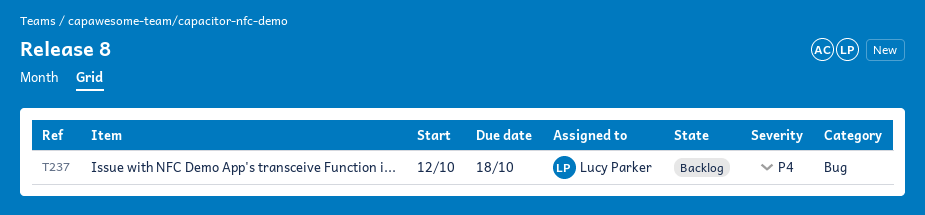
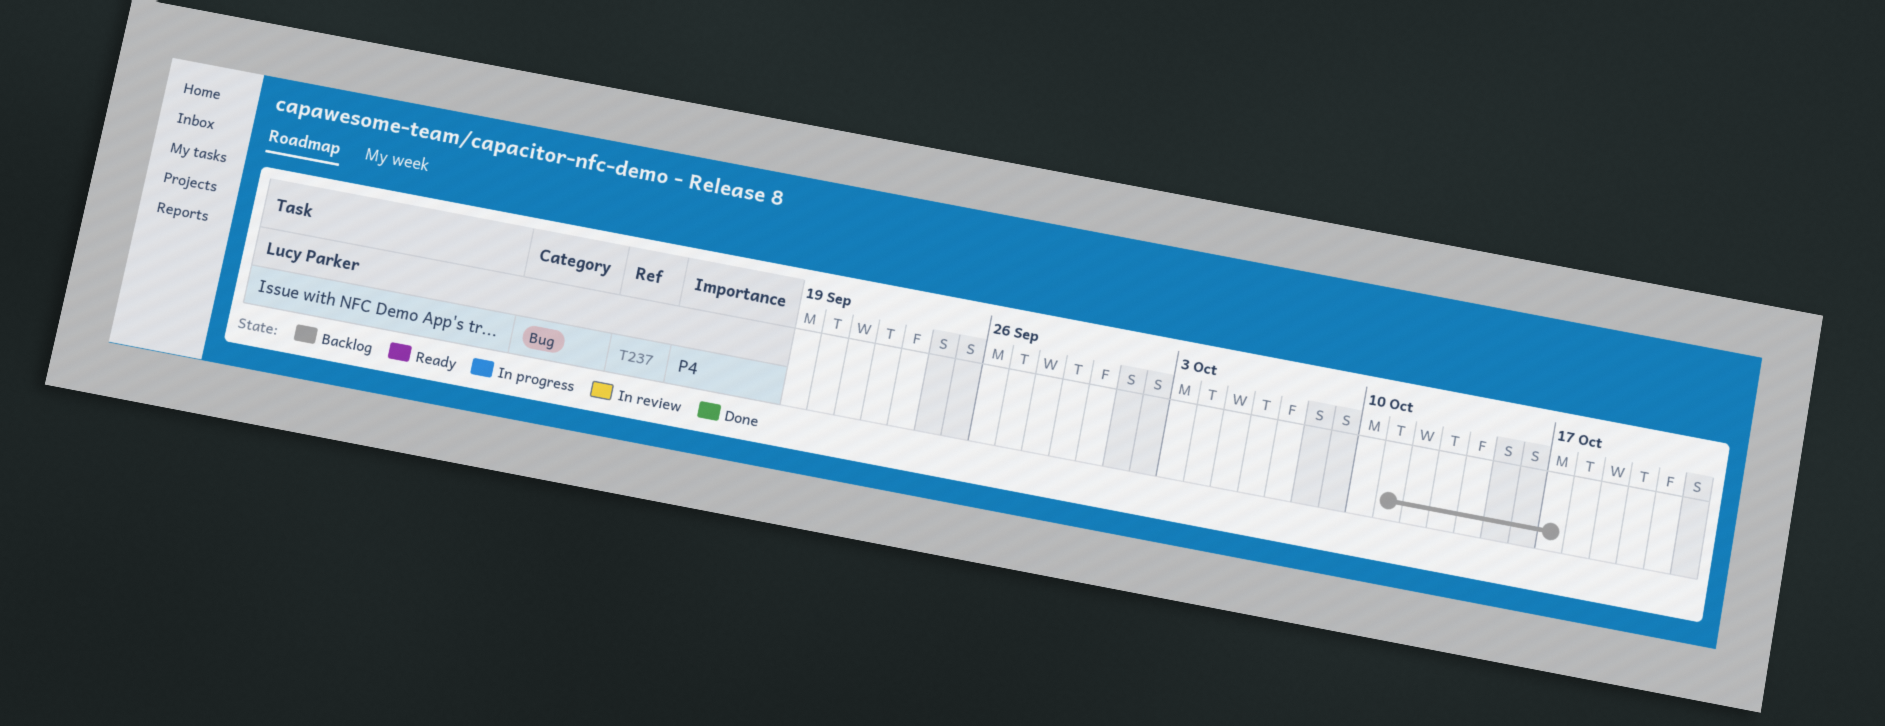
T237, start: Oct 12 -> Oct 11
T237, due: Oct 18 -> Oct 17

